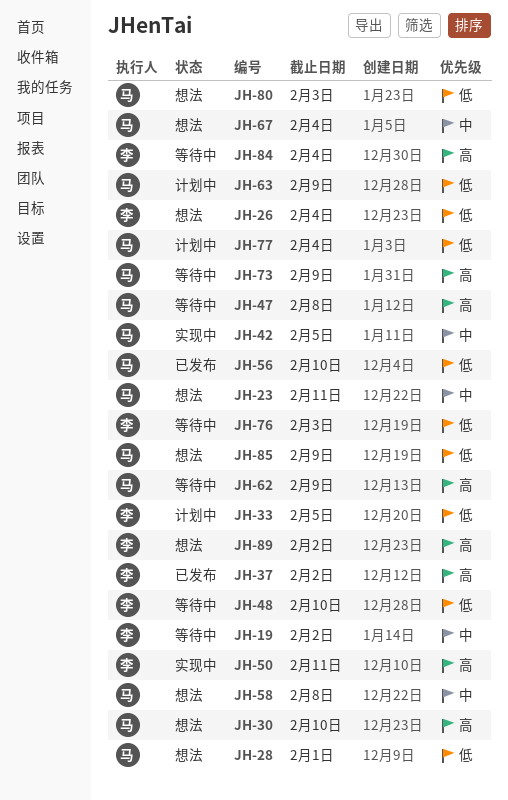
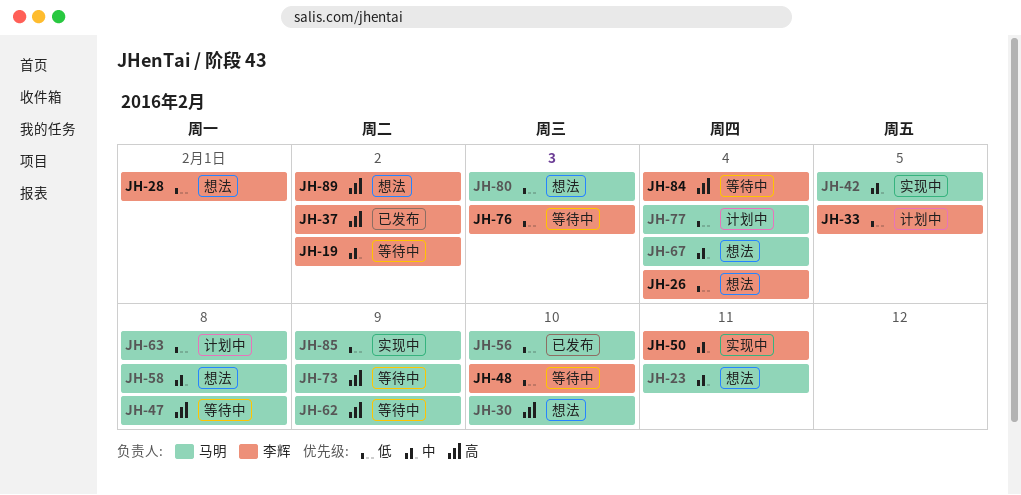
JH-28, owner: 马明 -> 李辉
JH-50, priority: 高 -> 中
JH-63, due: Feb 9 -> Feb 8
JH-85, status: 想法 -> 实现中

